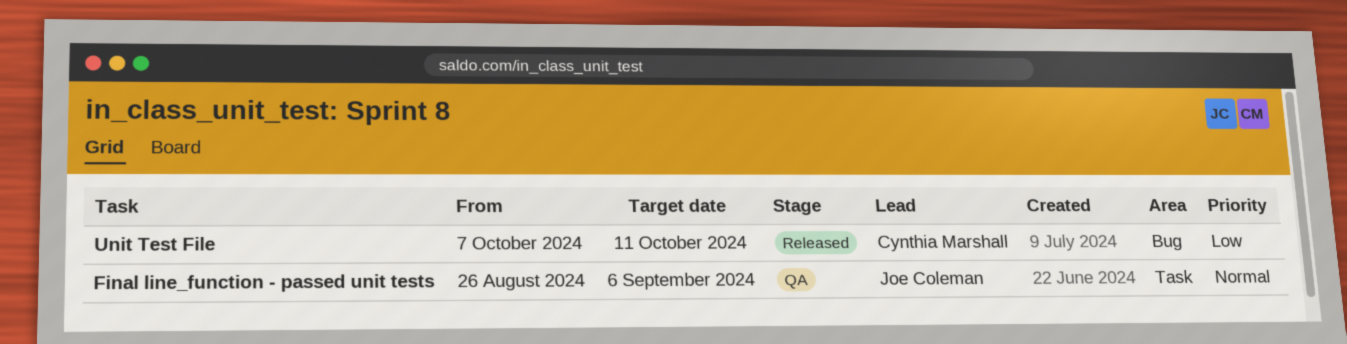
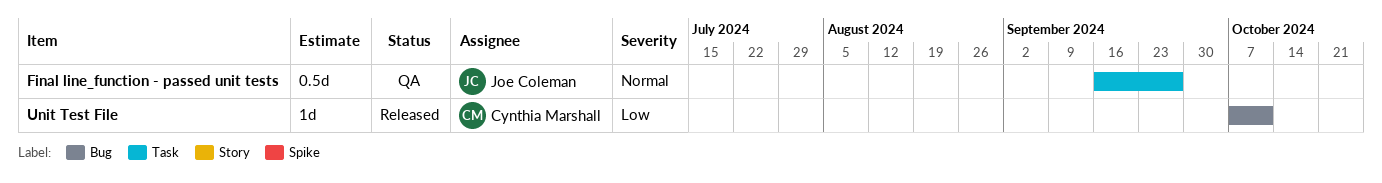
Final line_function - passed unit tests, start: Aug 26 -> Sep 16
Final line_function - passed unit tests, due: Sep 6 -> Sep 27

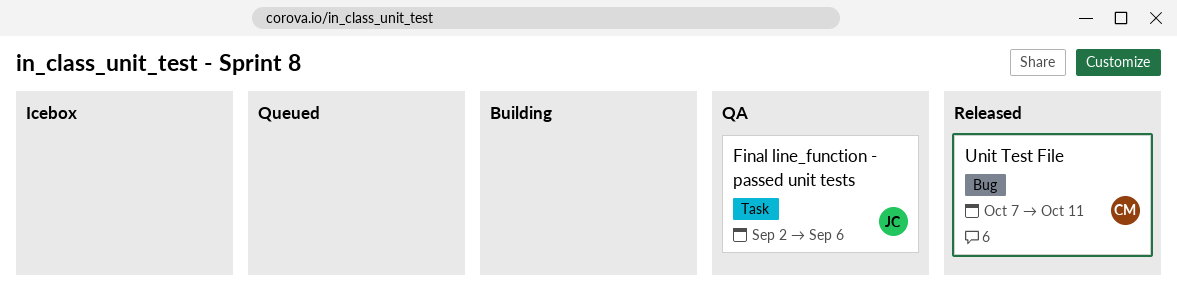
Final line_function - passed unit tests, start: Sep 16 -> Sep 2
Final line_function - passed unit tests, due: Sep 27 -> Sep 6

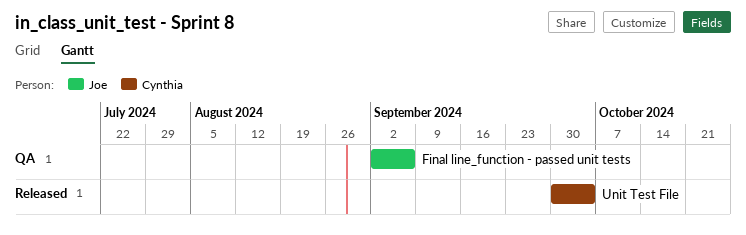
Unit Test File, start: Oct 7 -> Sep 30
Unit Test File, due: Oct 11 -> Oct 4

